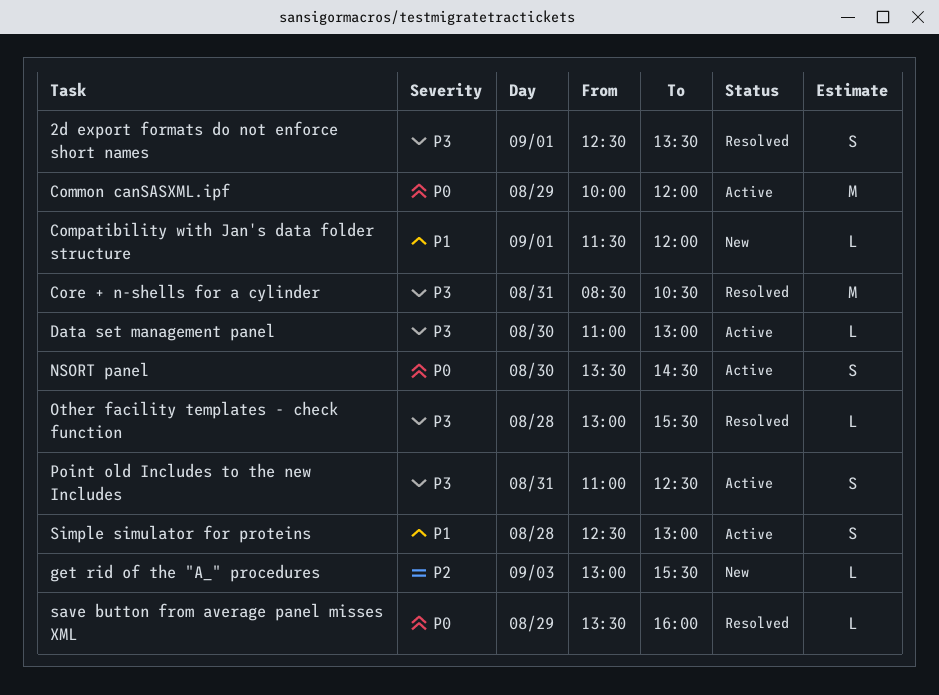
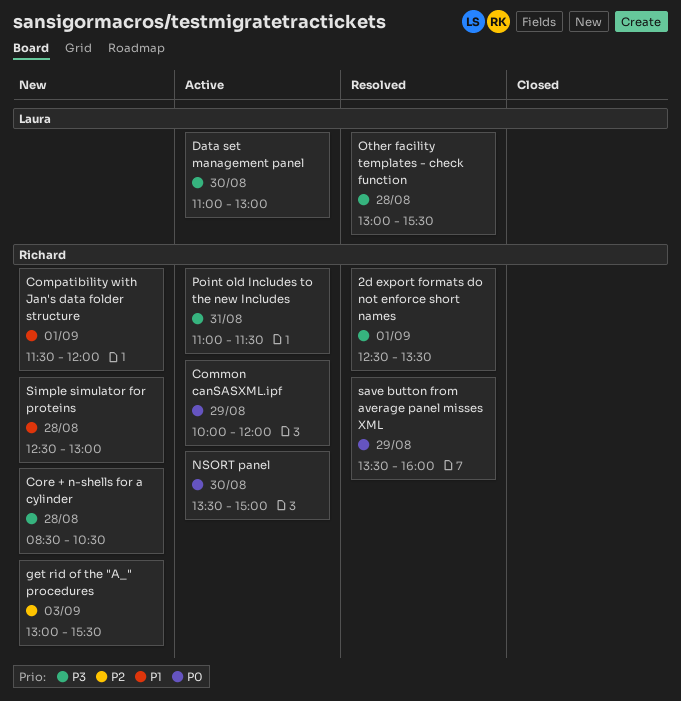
Core + n-shells for a cylinder, status: Resolved -> New
Core + n-shells for a cylinder, day: Aug 31 -> Aug 28
NSORT panel, ends: 14:30 -> 15:00
Point old Includes to the new Includes, ends: 12:30 -> 11:30
Simple simulator for proteins, status: Active -> New

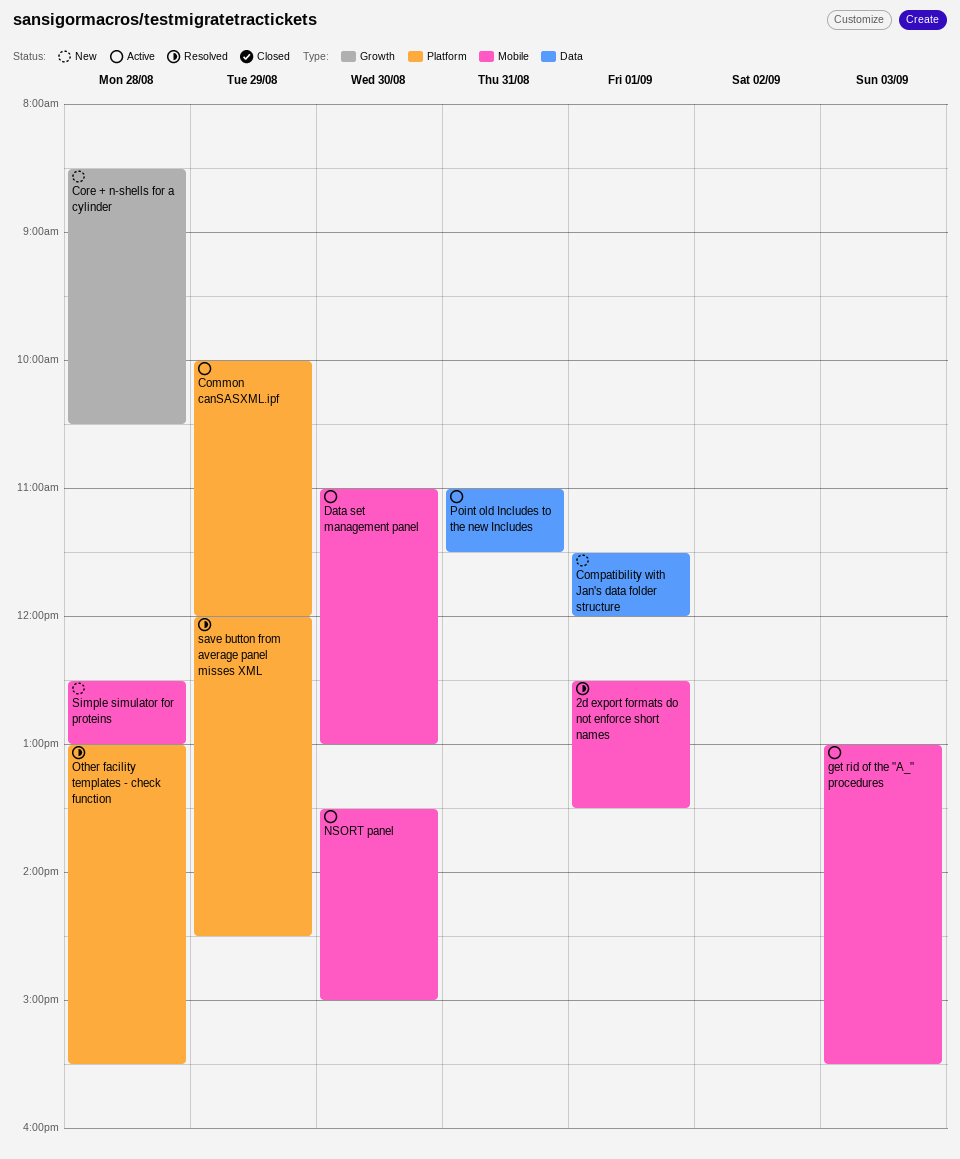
get rid of the "A_" procedures, status: New -> Active
save button from average panel misses XML, begins: 13:30 -> 12:00
save button from average panel misses XML, ends: 16:00 -> 14:30

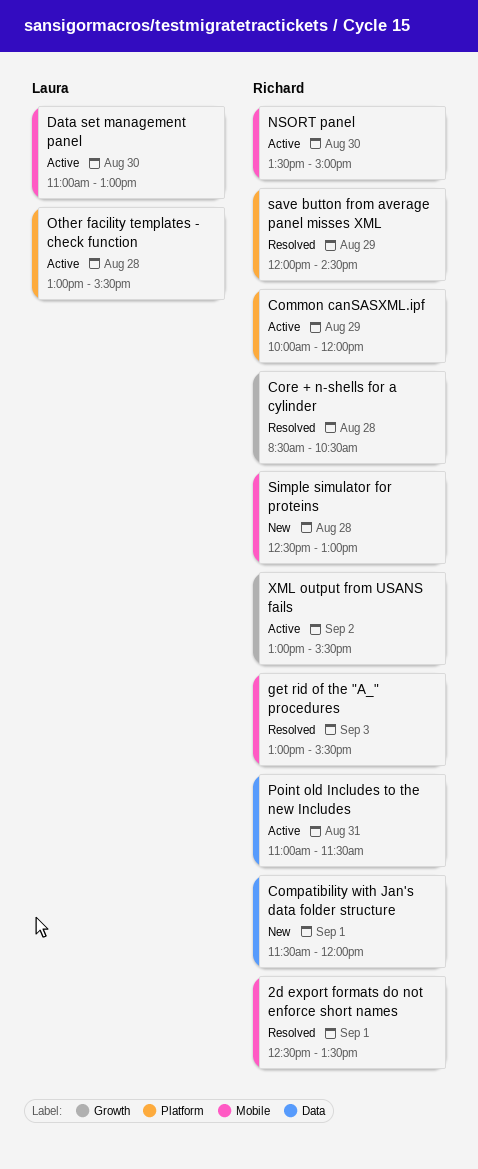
Core + n-shells for a cylinder, status: New -> Resolved
get rid of the "A_" procedures, status: Active -> Resolved
Other facility templates - check function, status: Resolved -> Active
XML output from USANS fails: none -> present

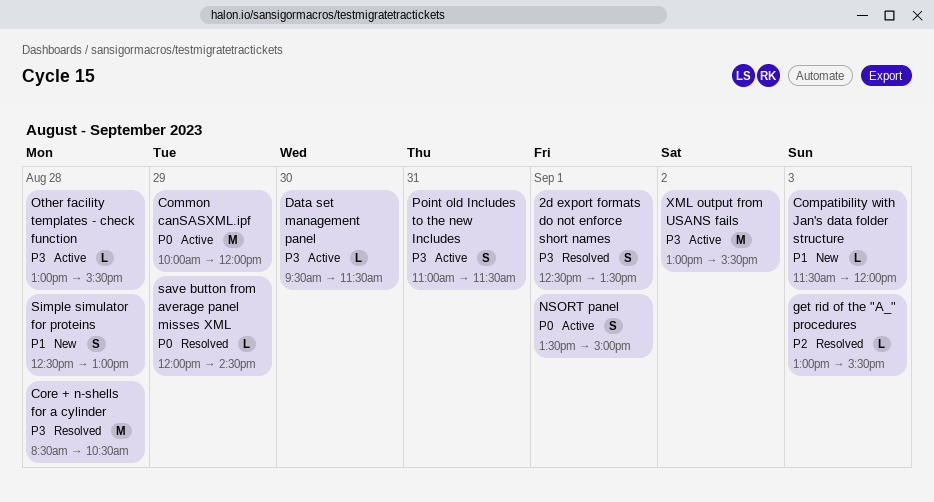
Compatibility with Jan's data folder structure, day: Sep 1 -> Sep 3
Data set management panel, begins: 11:00 -> 09:30
Data set management panel, ends: 13:00 -> 11:30
NSORT panel, day: Aug 30 -> Sep 1

